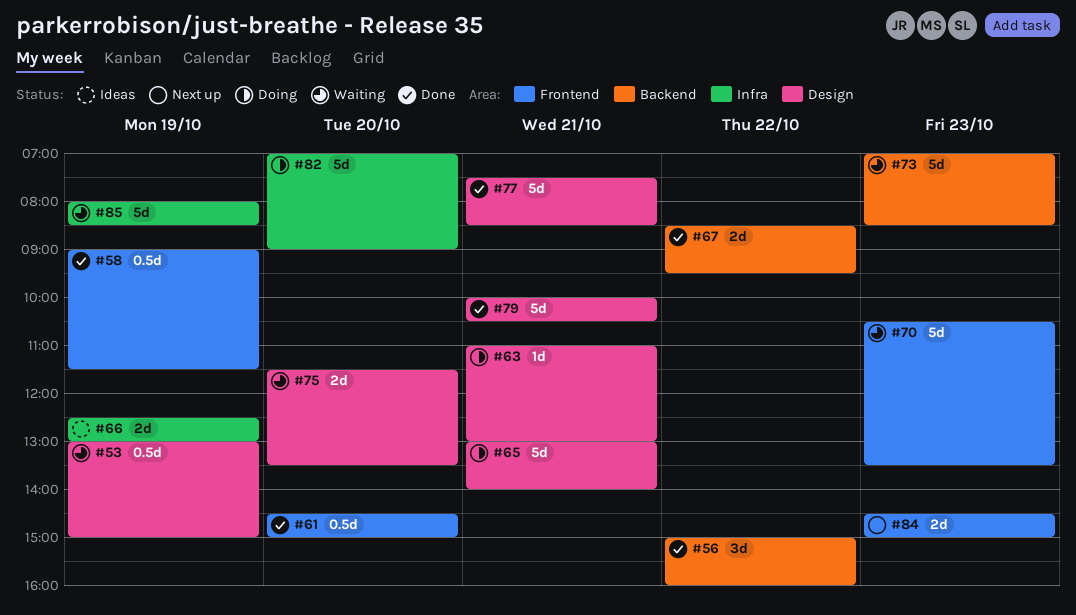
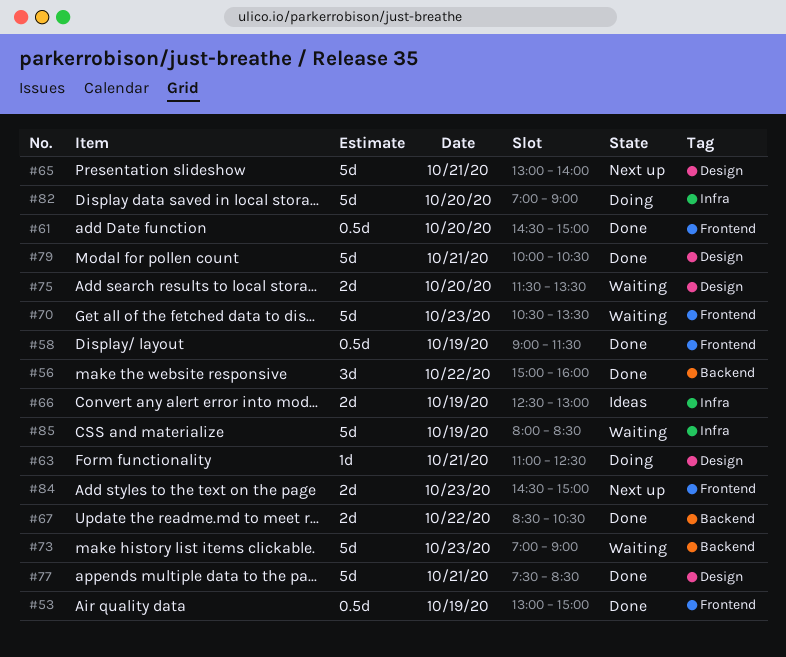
#53, status: Waiting -> Done
#53, label: Design -> Frontend
#63, ends: 13:00 -> 12:30
#65, status: Doing -> Next up
#67, ends: 09:30 -> 10:30
#73, ends: 08:30 -> 09:00

